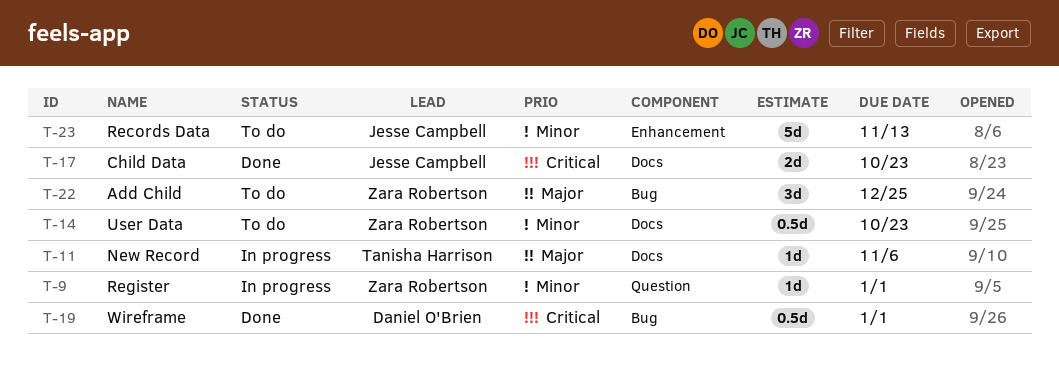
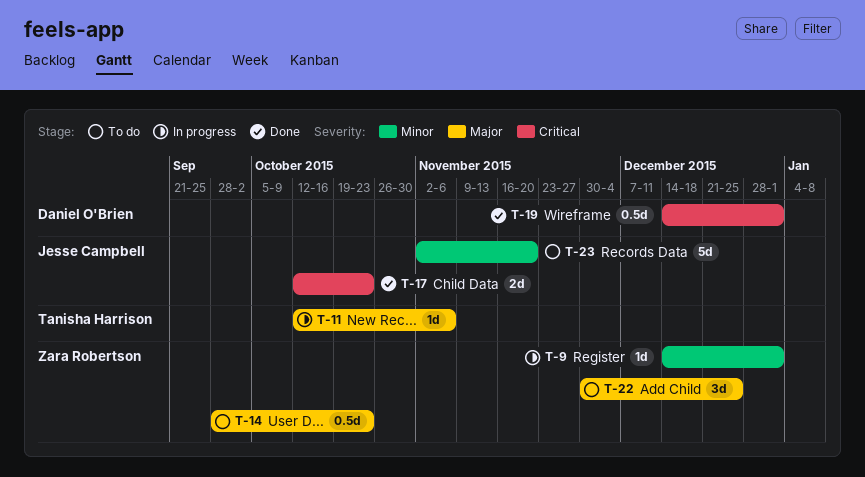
T-14, priority: Minor -> Major
T-23, due: Nov 13 -> Nov 20

